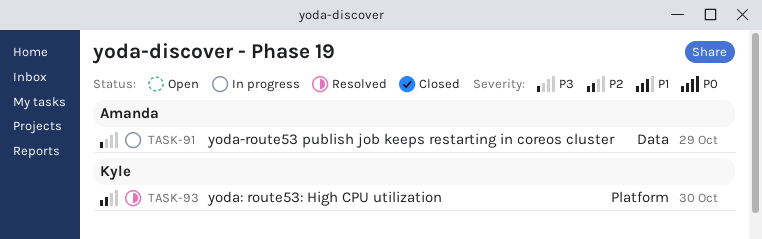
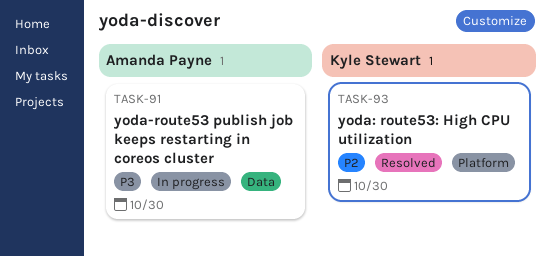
TASK-91, due: Oct 29 -> Oct 30

